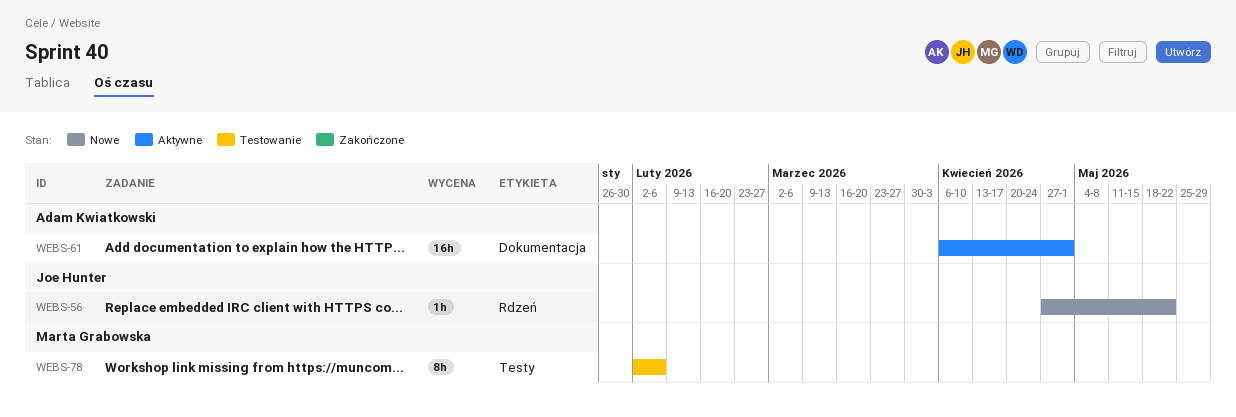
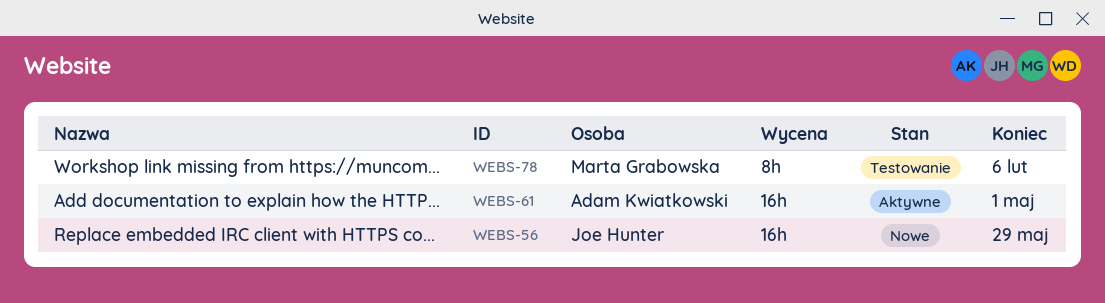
WEBS-56, estimate: 1h -> 16h
WEBS-56, due: May 22 -> May 29

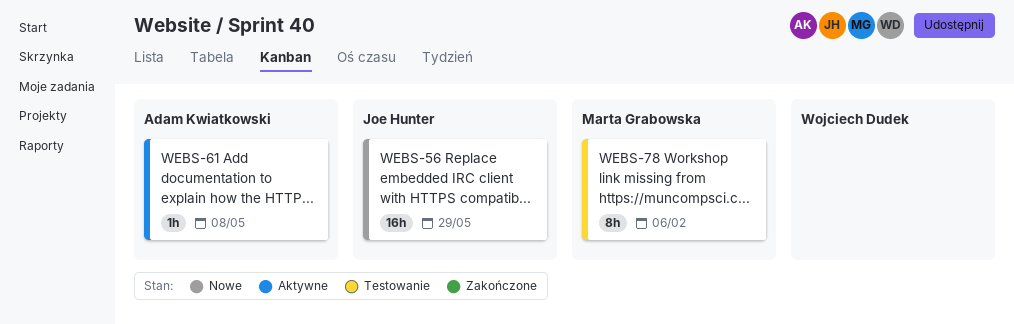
WEBS-61, estimate: 16h -> 1h
WEBS-61, due: May 1 -> May 8

